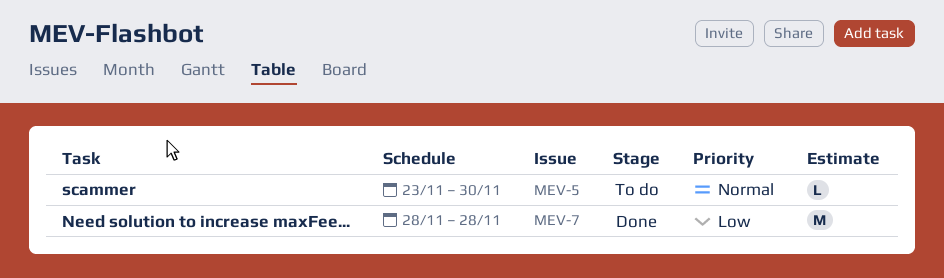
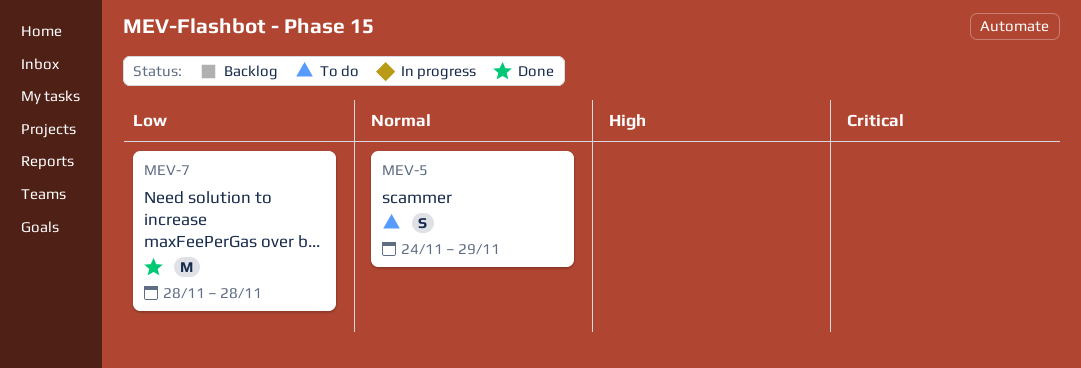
MEV-5, estimate: L -> S
MEV-5, start: Nov 23 -> Nov 24
MEV-5, due: Nov 30 -> Nov 29

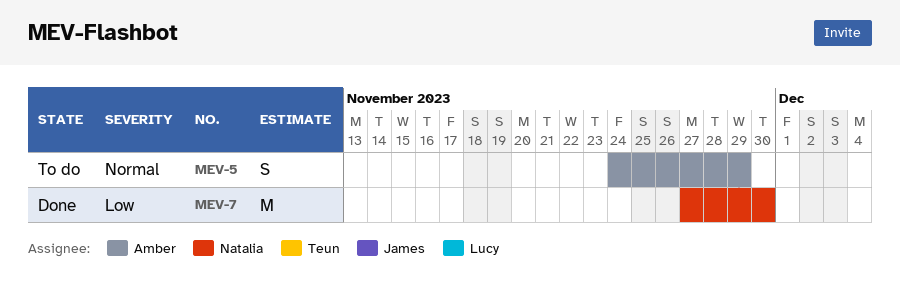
MEV-7, start: Nov 28 -> Nov 27
MEV-7, due: Nov 28 -> Nov 30

